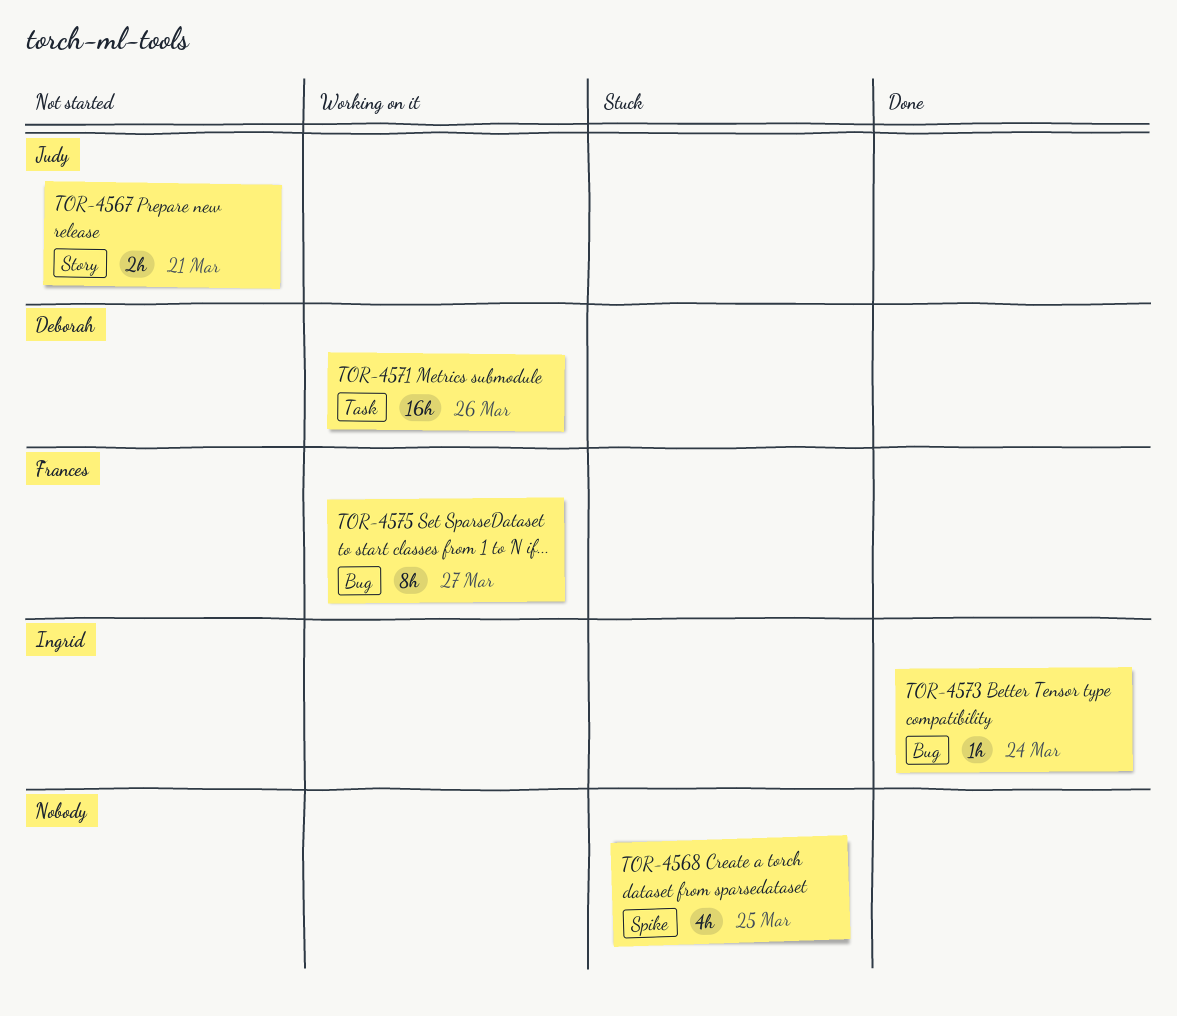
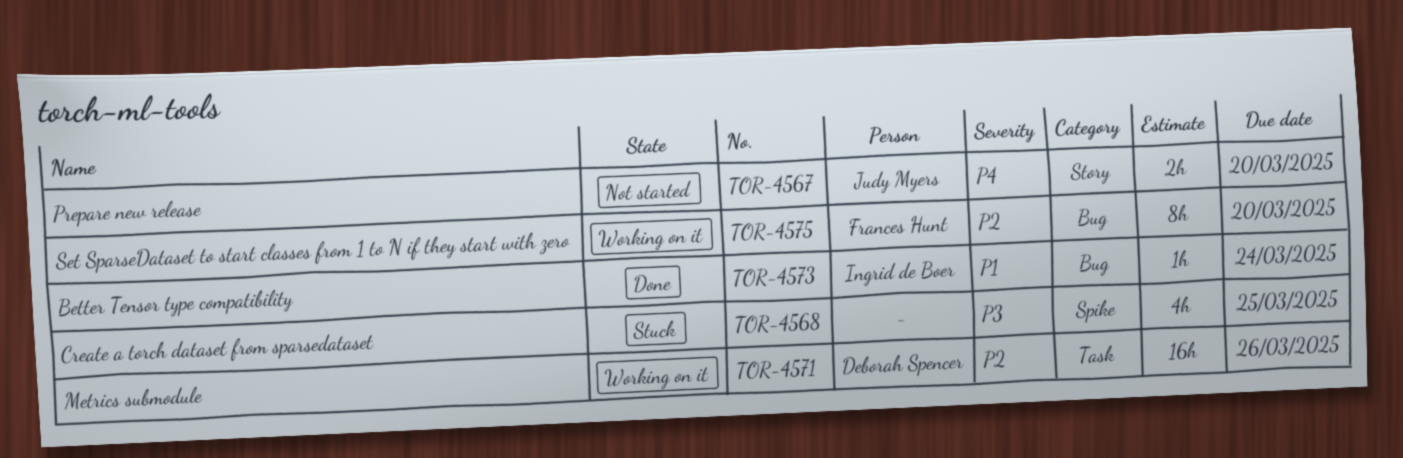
TOR-4567, due: Mar 21 -> Mar 20
TOR-4575, due: Mar 27 -> Mar 20

